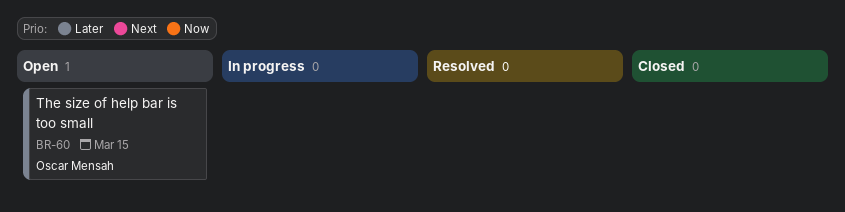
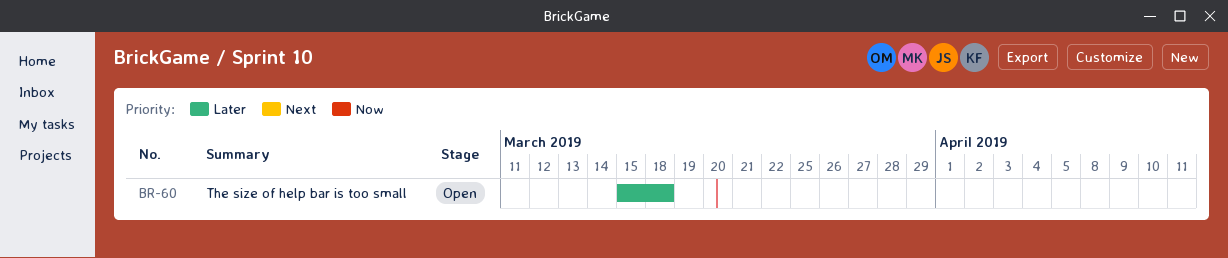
BR-60, due: Mar 15 -> Mar 18

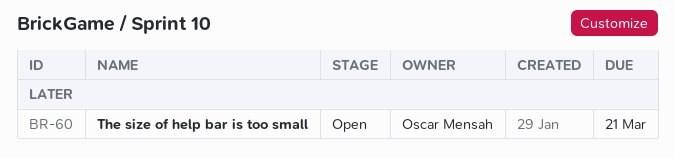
BR-60, due: Mar 18 -> Mar 21

